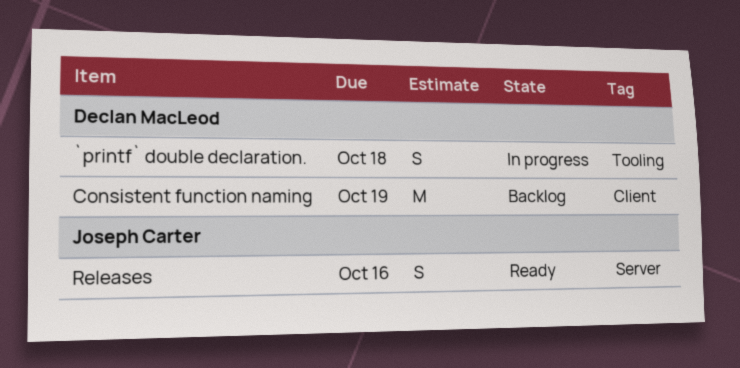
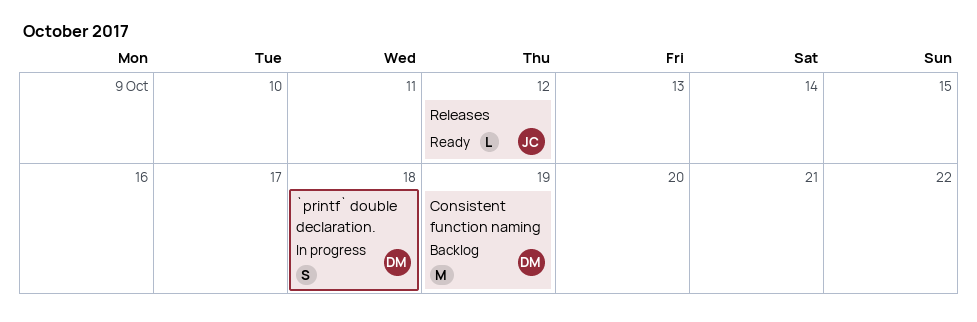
Releases, estimate: S -> L
Releases, due: Oct 16 -> Oct 12

